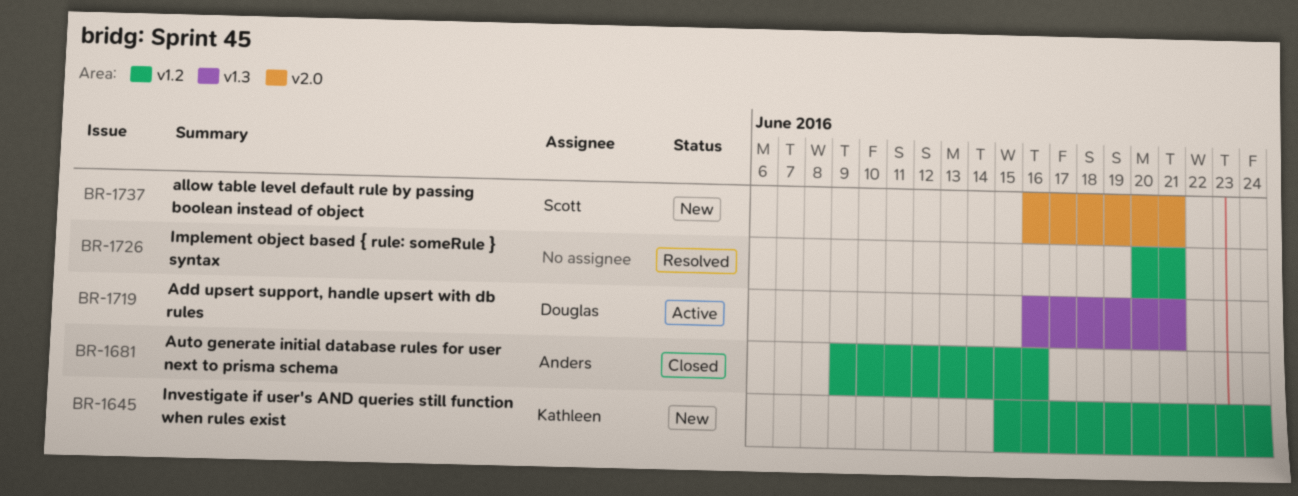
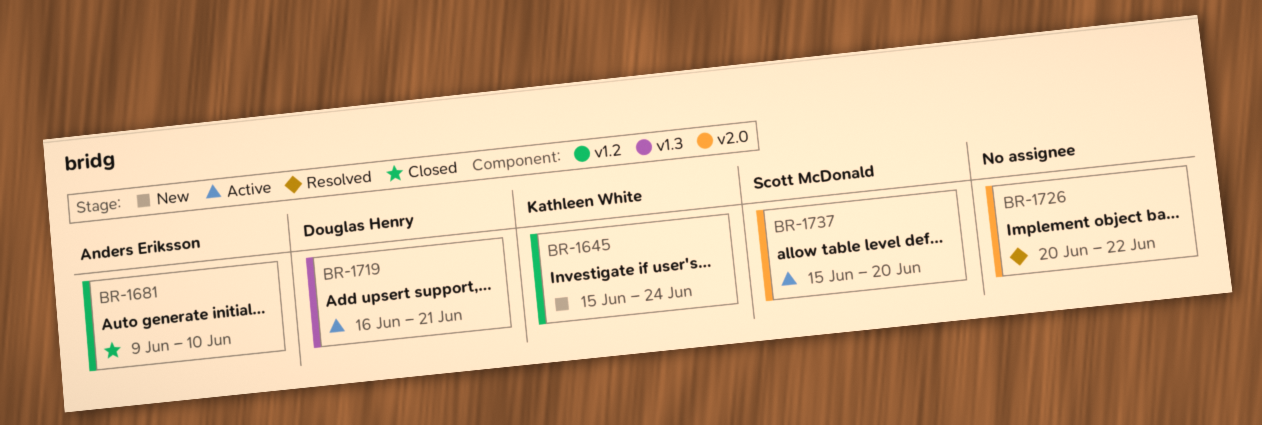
BR-1681, due: Jun 16 -> Jun 10
BR-1726, label: v1.2 -> v2.0
BR-1726, due: Jun 21 -> Jun 22
BR-1737, status: New -> Active
BR-1737, start: Jun 16 -> Jun 15
BR-1737, due: Jun 21 -> Jun 20

